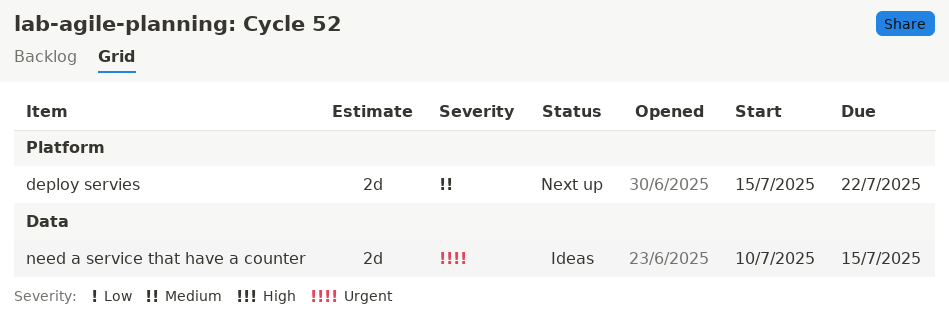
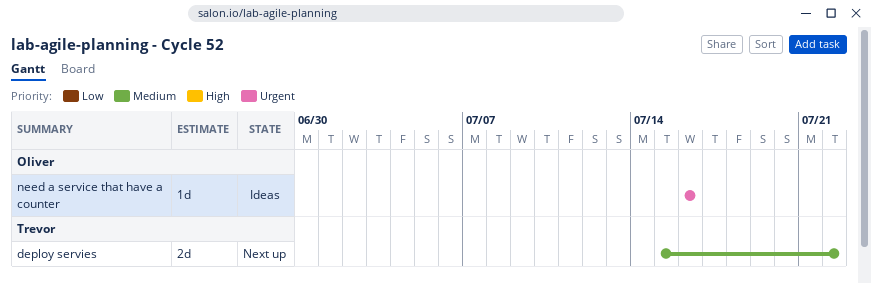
need a service that have a counter, estimate: 2d -> 1d
need a service that have a counter, start: Jul 10 -> Jul 16
need a service that have a counter, due: Jul 15 -> Jul 16

